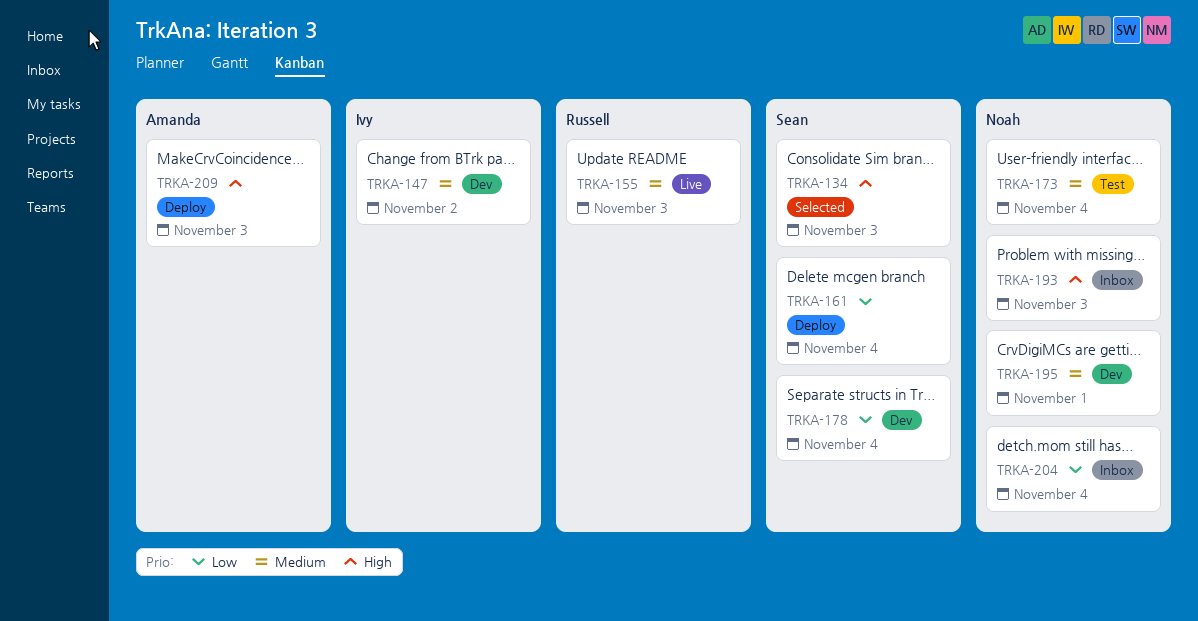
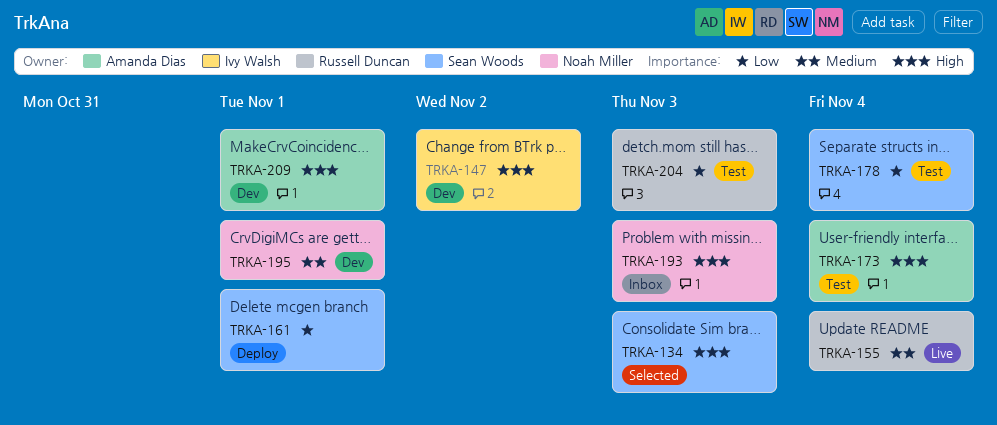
TRKA-147, priority: Medium -> High
TRKA-155, due: Nov 3 -> Nov 4
TRKA-161, due: Nov 4 -> Nov 1
TRKA-173, owner: Noah Miller -> Amanda Dias
TRKA-173, priority: Medium -> High
TRKA-178, status: Dev -> Test
TRKA-204, status: Inbox -> Test
TRKA-204, owner: Noah Miller -> Russell Duncan
TRKA-204, due: Nov 4 -> Nov 3
TRKA-209, status: Deploy -> Dev
TRKA-209, due: Nov 3 -> Nov 1

